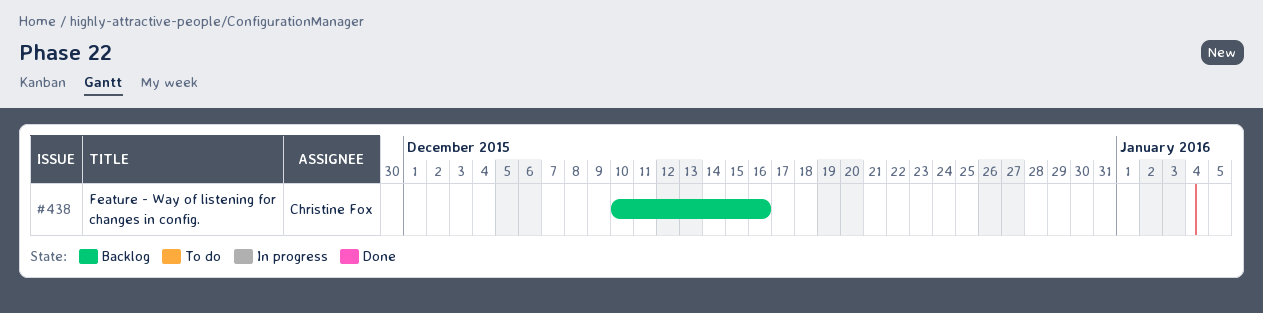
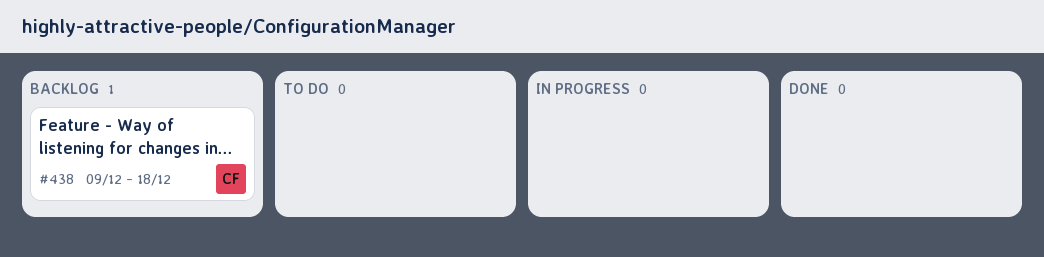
#438, start: Dec 10 -> Dec 9
#438, due: Dec 16 -> Dec 18

